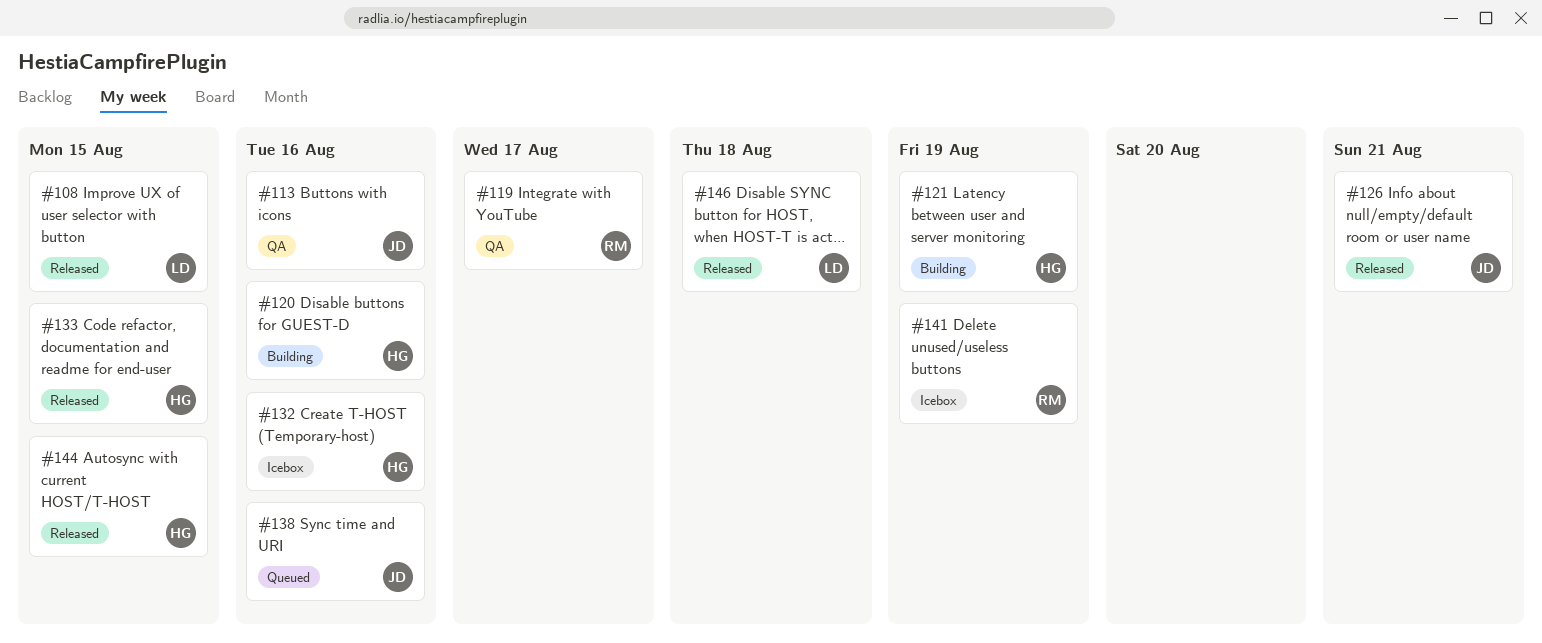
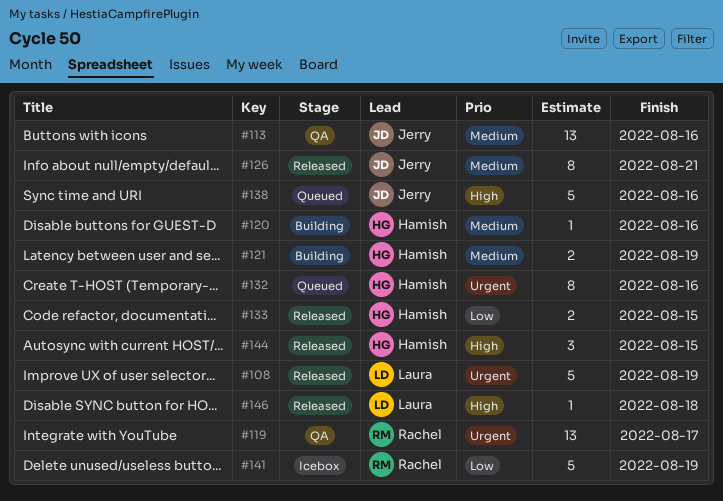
#108, due: Aug 15 -> Aug 19
#132, status: Icebox -> Queued

